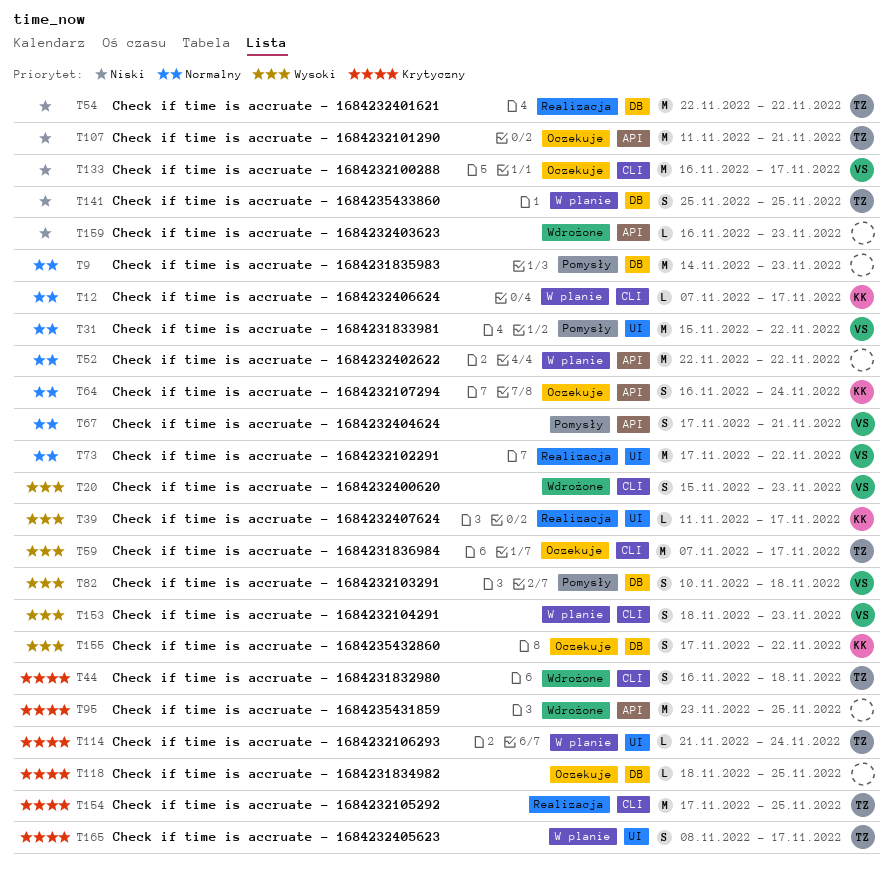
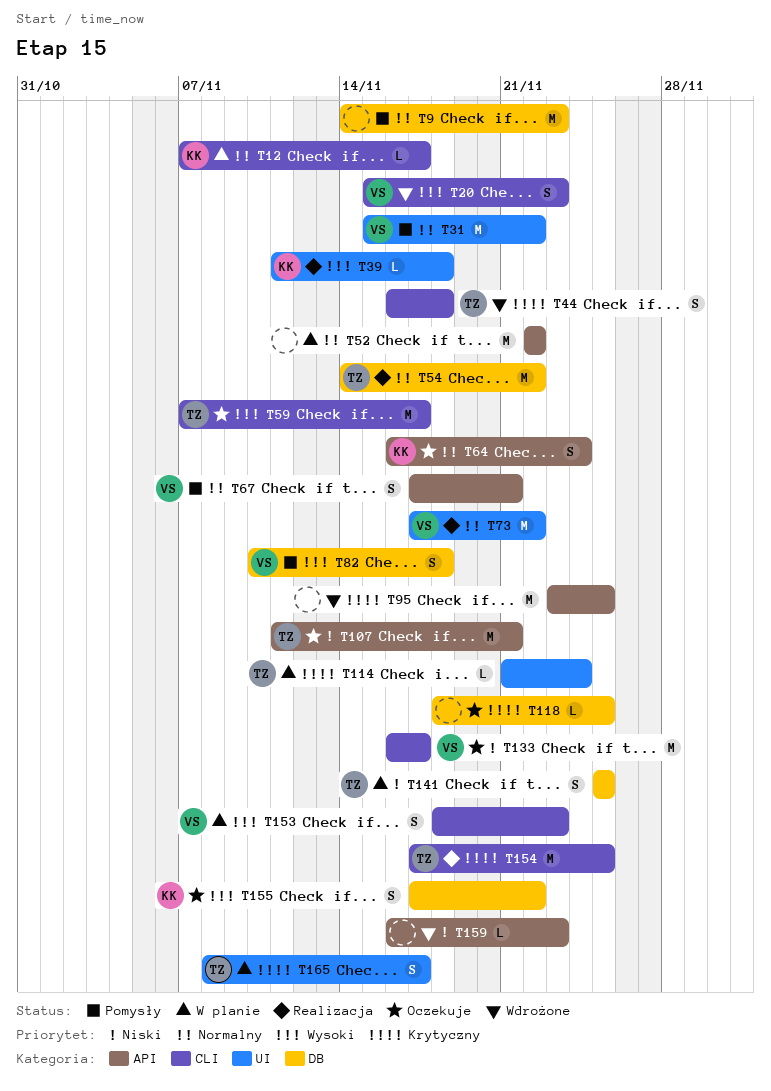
T39, due: Nov 17 -> Nov 18
T54, priority: Niski -> Normalny
T54, start: Nov 22 -> Nov 14

